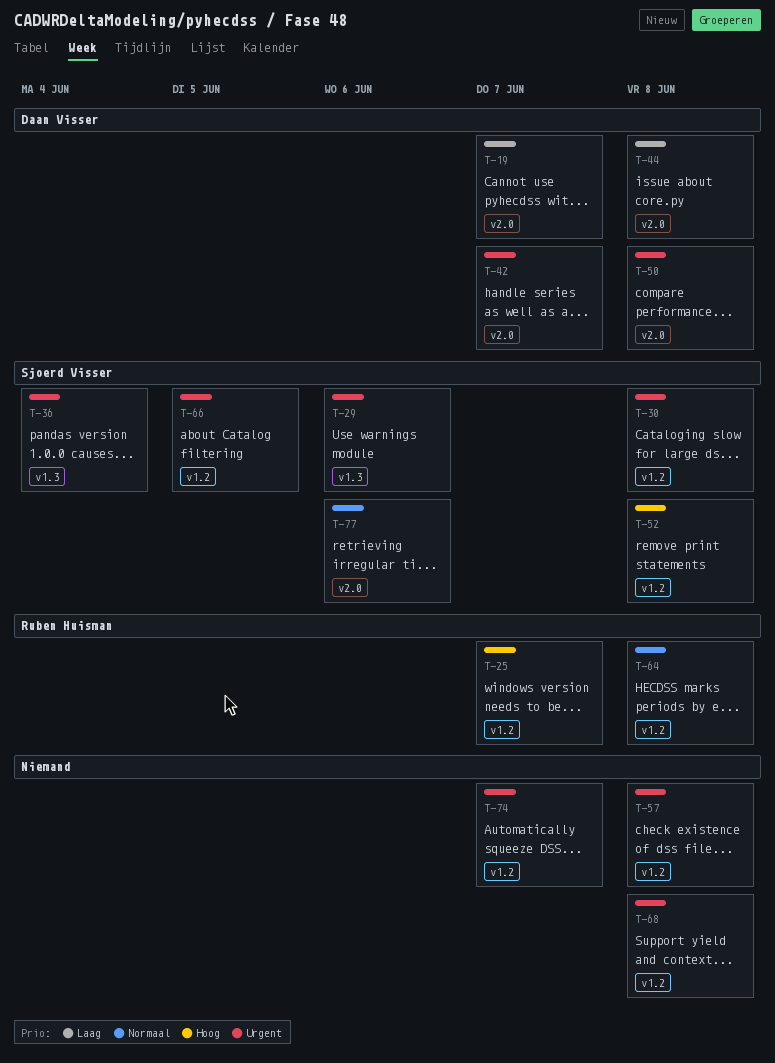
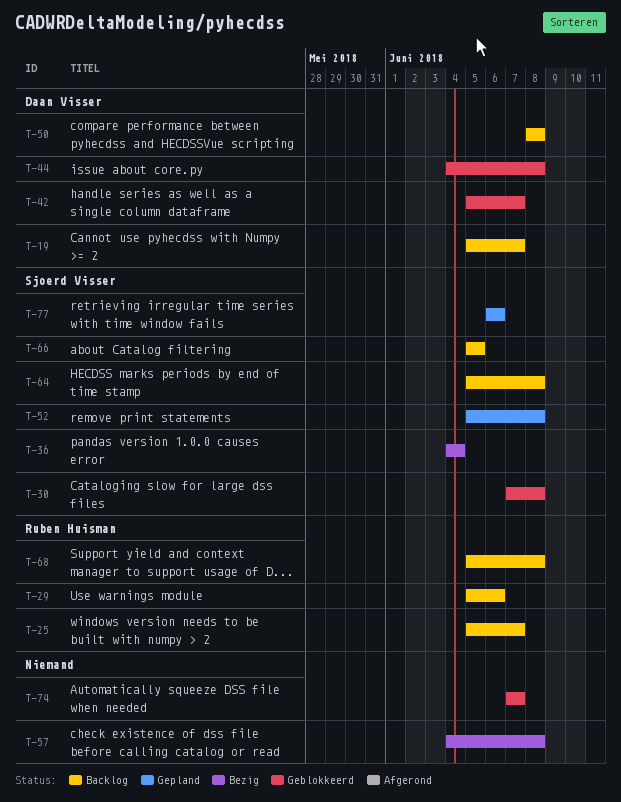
T-29, owner: Sjoerd Visser -> Ruben Huisman
T-64, owner: Ruben Huisman -> Sjoerd Visser
T-68, owner: none -> Ruben Huisman

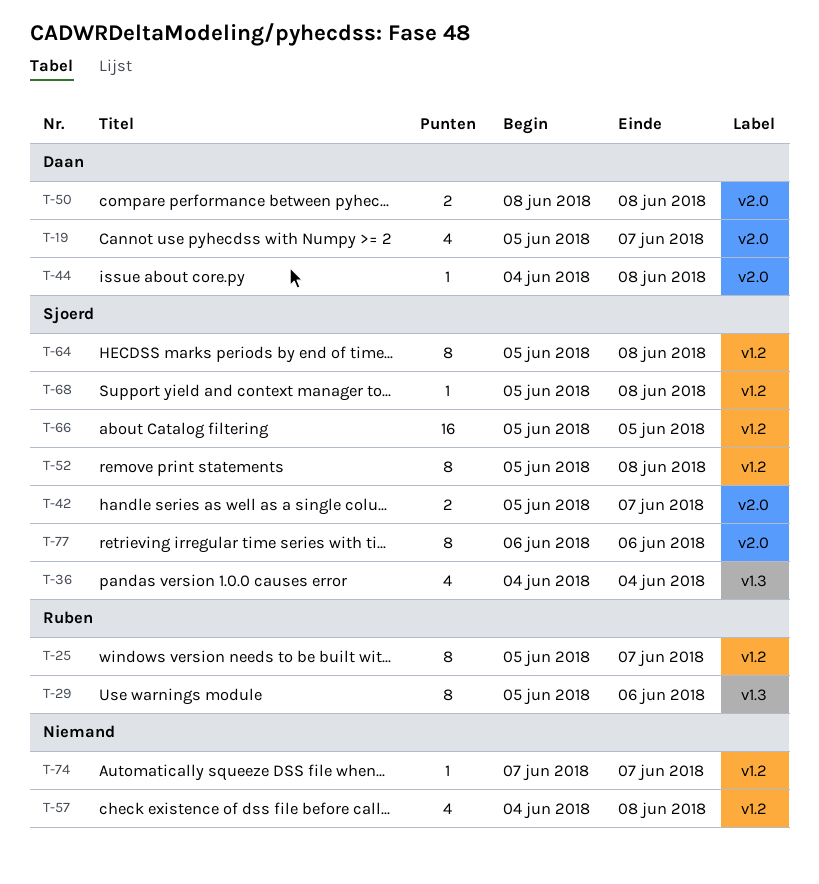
T-30: present -> none
T-42, owner: Daan Visser -> Sjoerd Visser
T-68, owner: Ruben Huisman -> Sjoerd Visser

